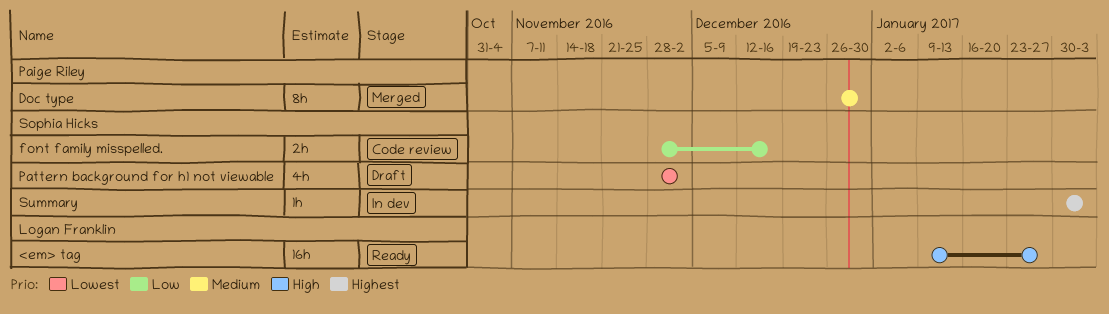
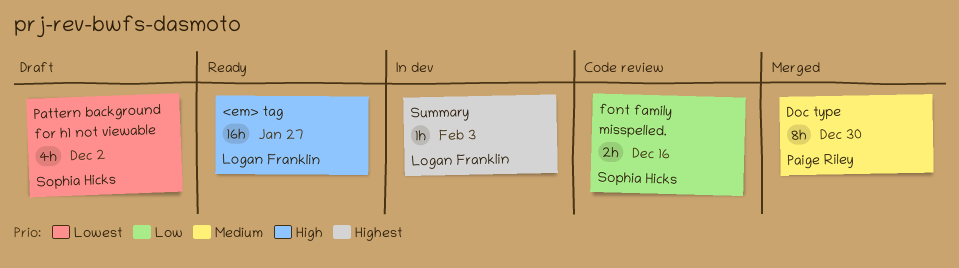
Summary, owner: Sophia Hicks -> Logan Franklin

